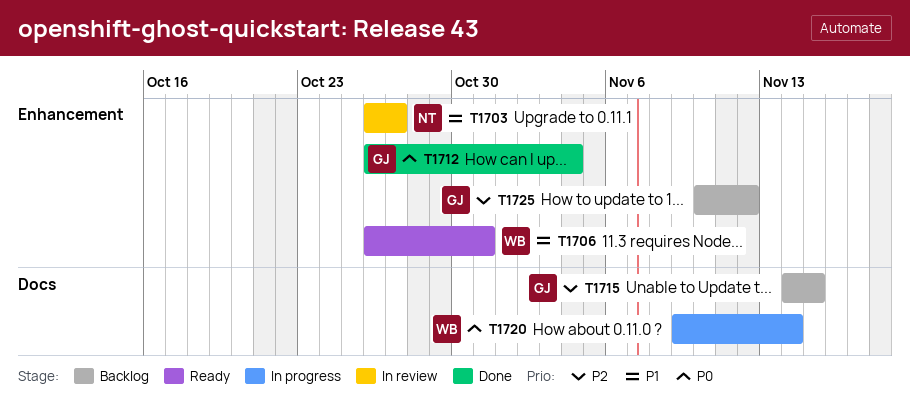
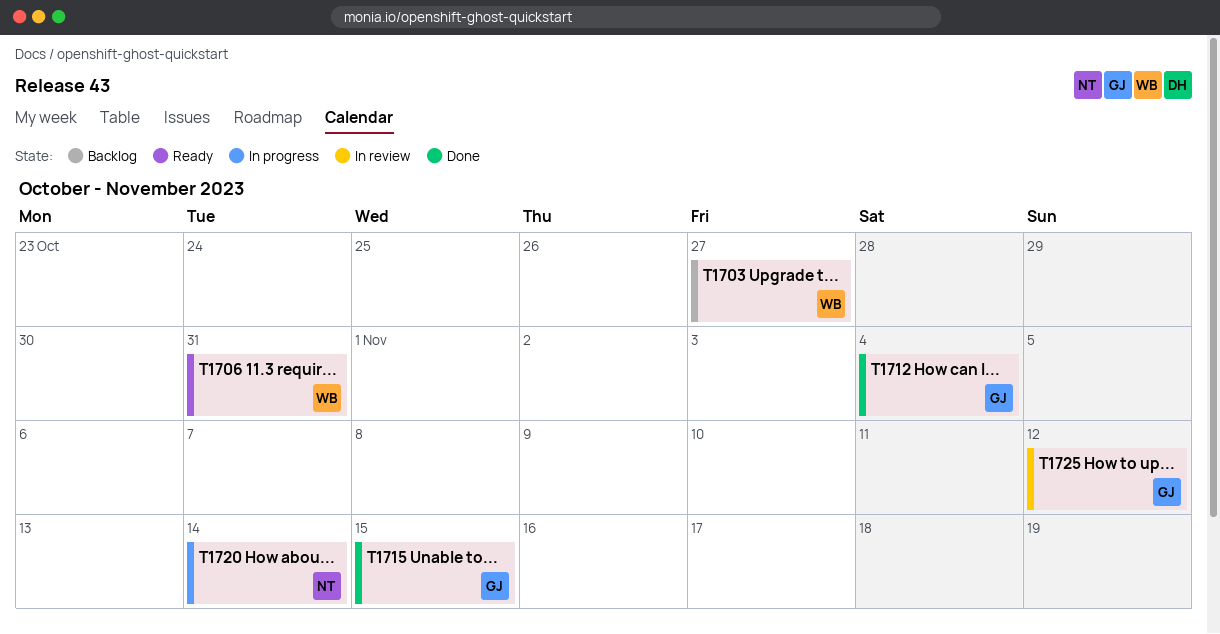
T1703, status: In review -> Backlog
T1703, owner: NT -> WB
T1715, status: Backlog -> Done
T1720, owner: WB -> NT
T1725, status: Backlog -> In review

